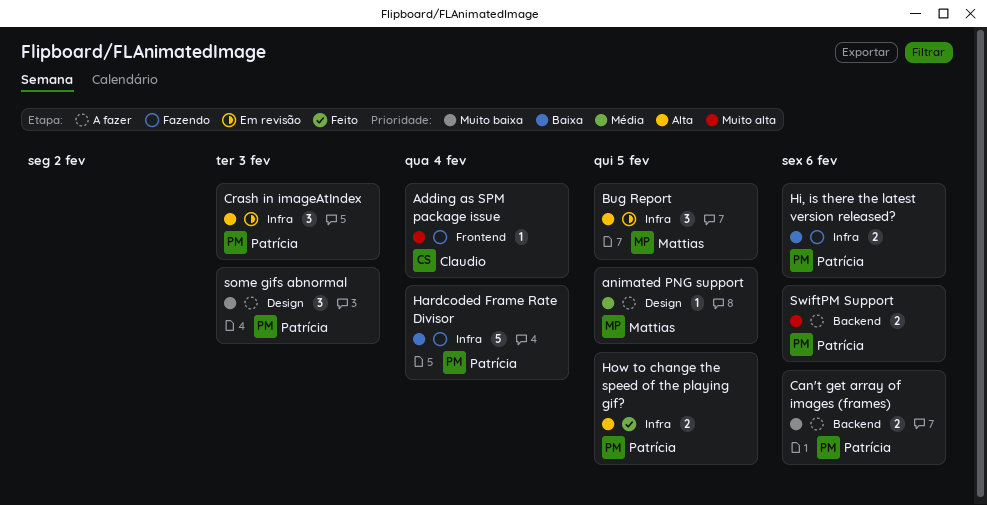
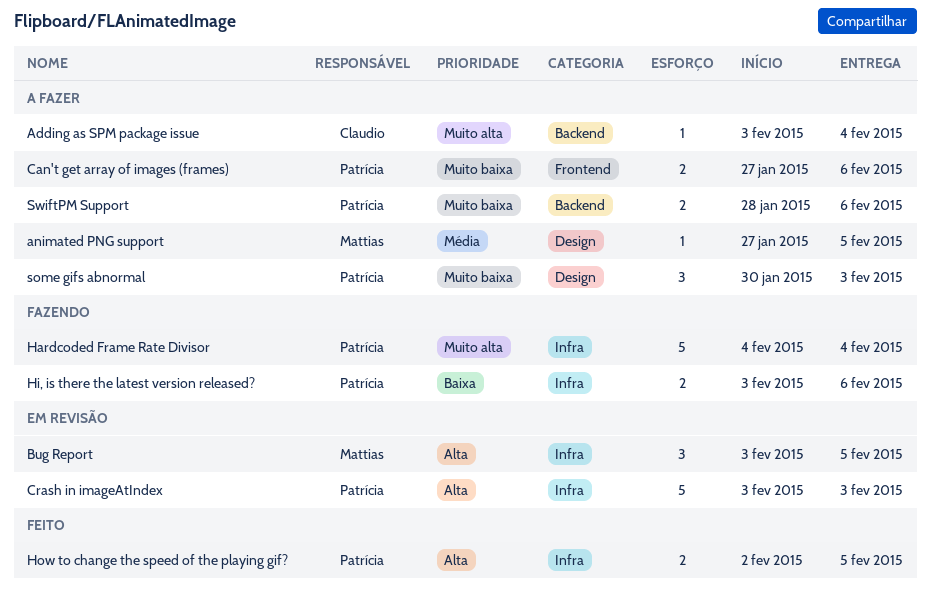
Adding as SPM package issue, status: Fazendo -> A fazer
Adding as SPM package issue, label: Frontend -> Backend
Can't get array of images (frames), label: Backend -> Frontend
Crash in imageAtIndex, estimate: 3 -> 5
Hardcoded Frame Rate Divisor, priority: Baixa -> Muito alta
SwiftPM Support, priority: Muito alta -> Muito baixa

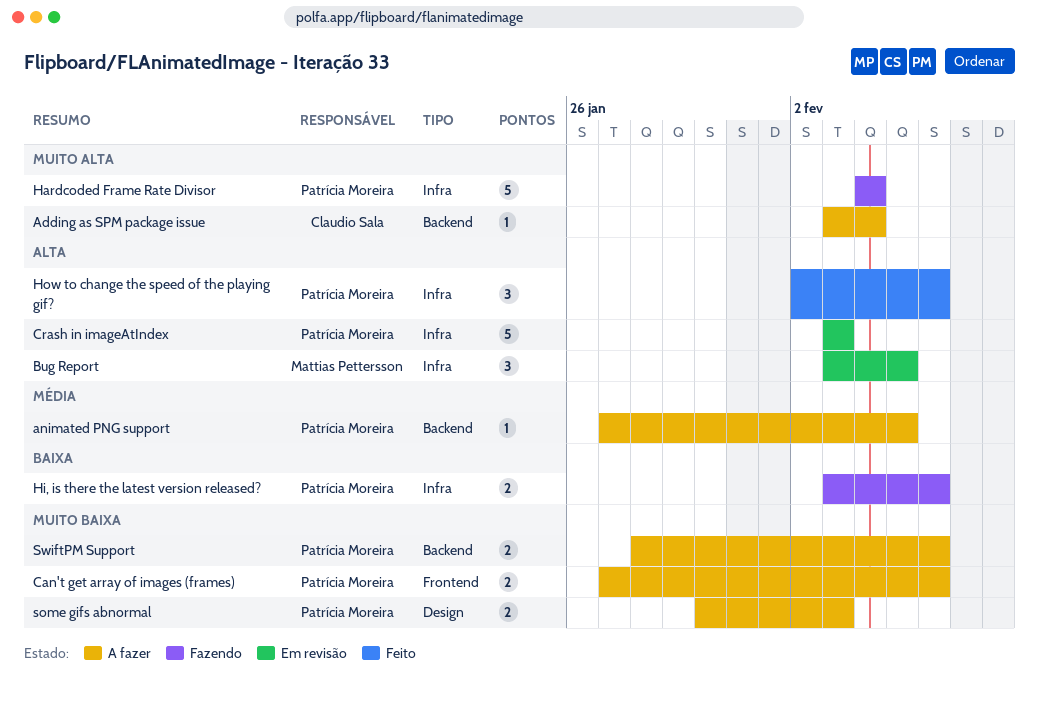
animated PNG support, owner: Mattias Pettersson -> Patrícia Moreira
animated PNG support, label: Design -> Backend
How to change the speed of the playing gif?, estimate: 2 -> 3
How to change the speed of the playing gif?, due: Feb 5 -> Feb 6
some gifs abnormal, estimate: 3 -> 2

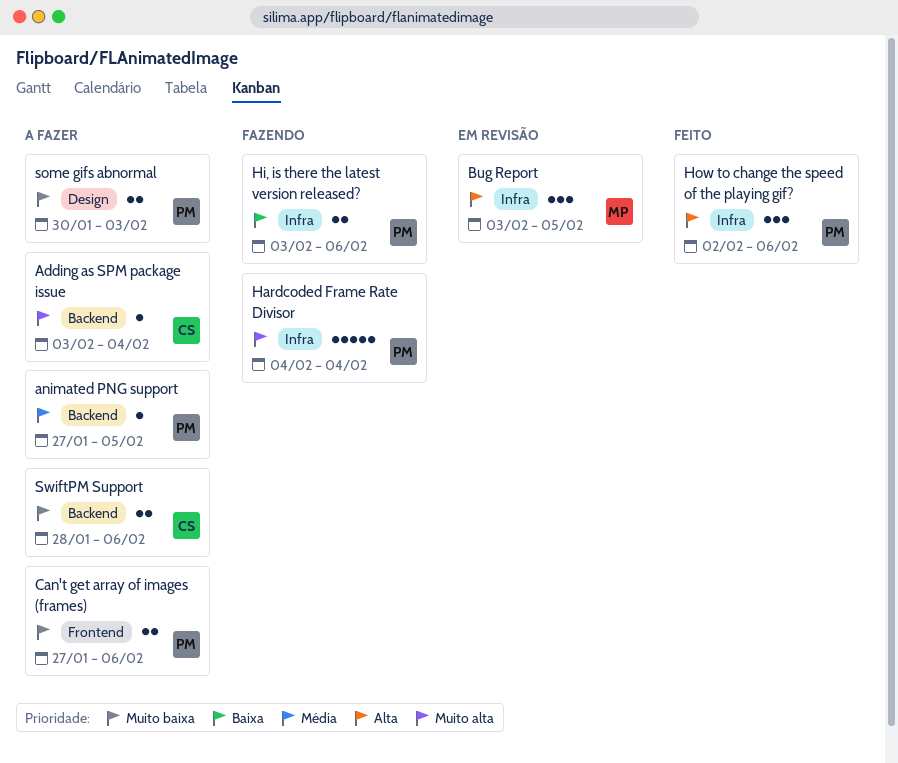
Crash in imageAtIndex: present -> none
SwiftPM Support, owner: Patrícia Moreira -> Claudio Sala

